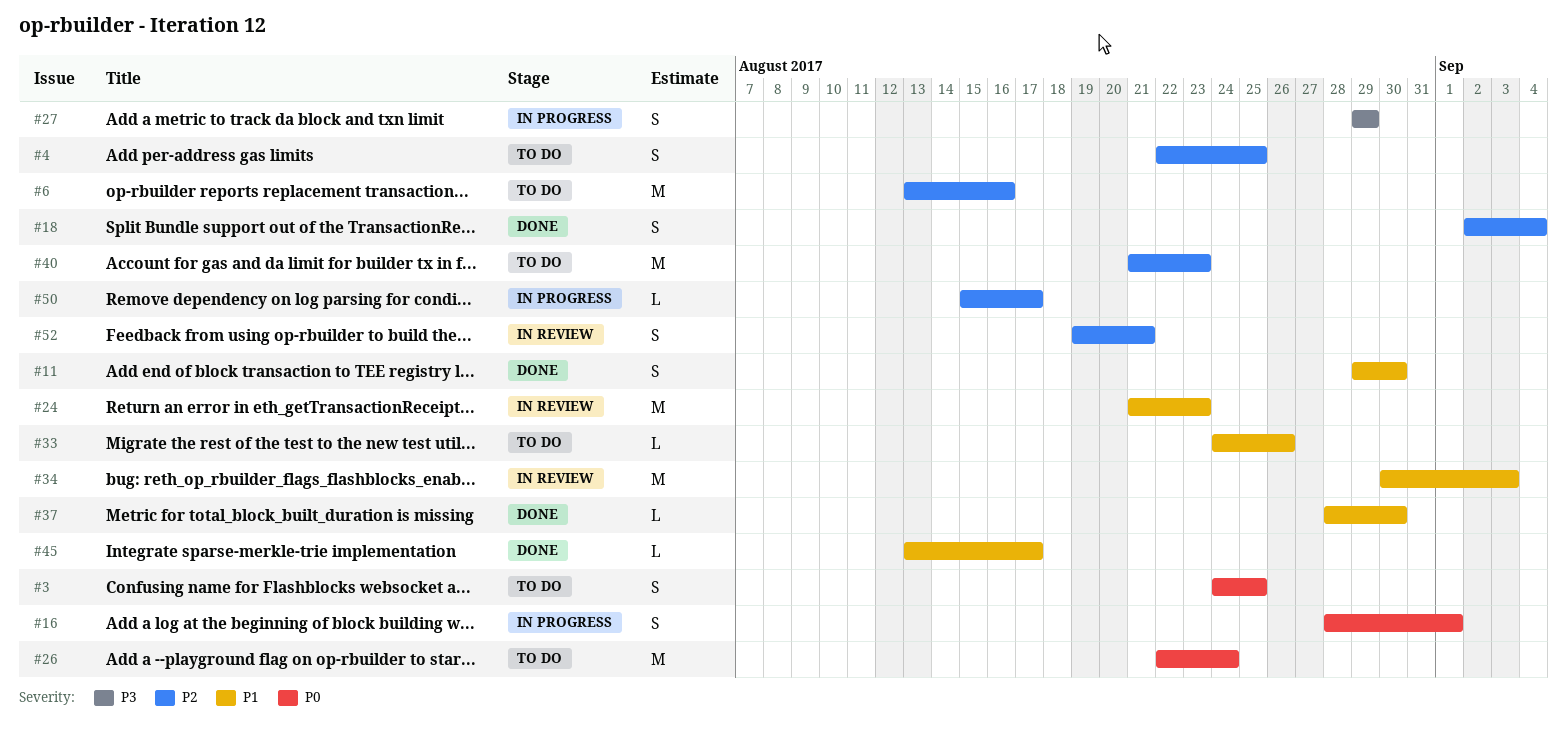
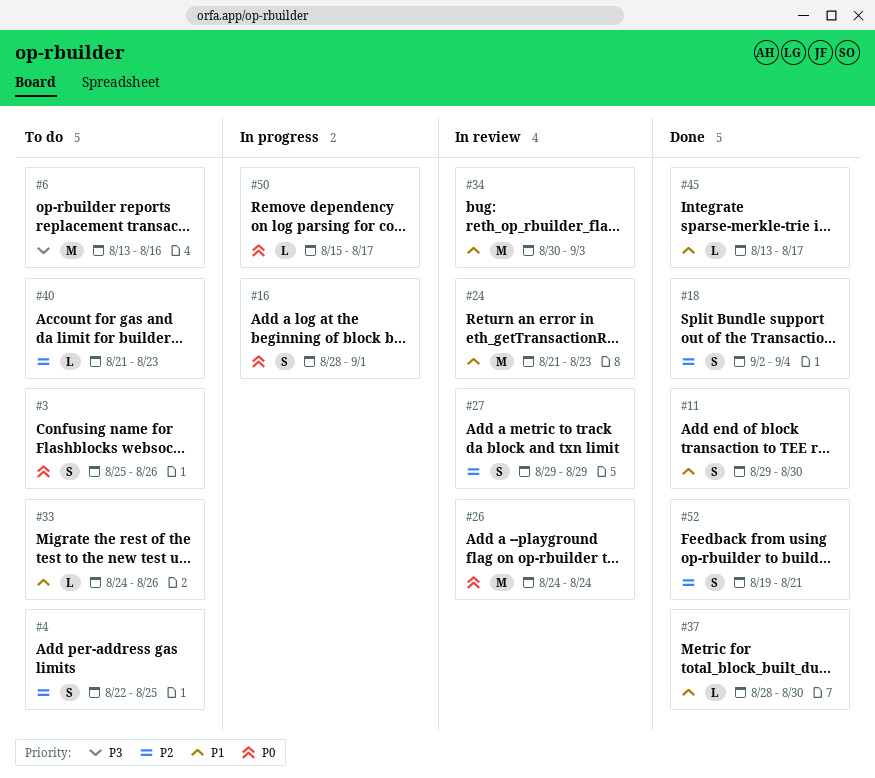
#3, start: Aug 24 -> Aug 25
#3, due: Aug 25 -> Aug 26
#6, priority: P2 -> P3
#26, status: To do -> In review
#26, start: Aug 22 -> Aug 24
#27, status: In progress -> In review
#27, priority: P3 -> P2
#40, estimate: M -> L
#50, priority: P2 -> P0
#52, status: In review -> Done

